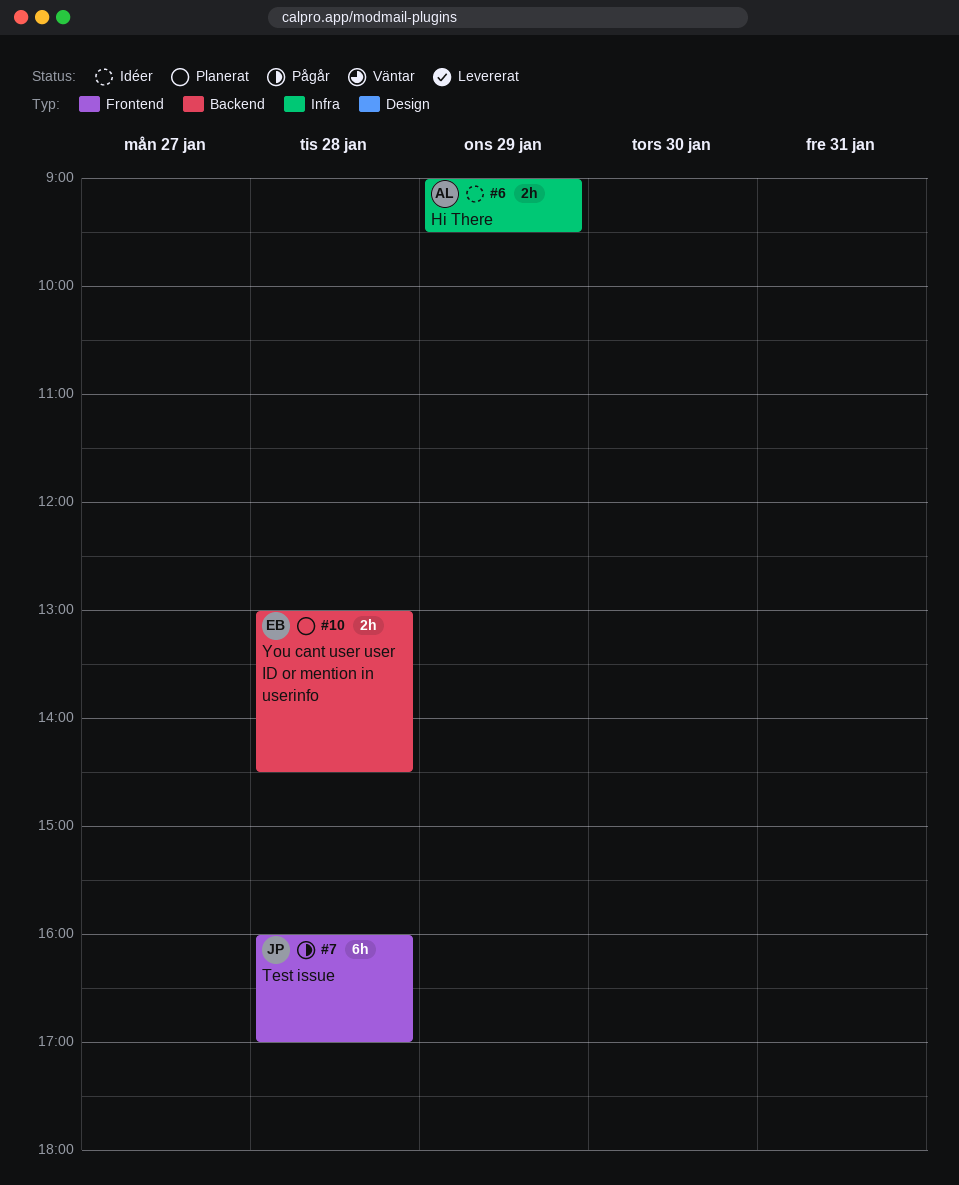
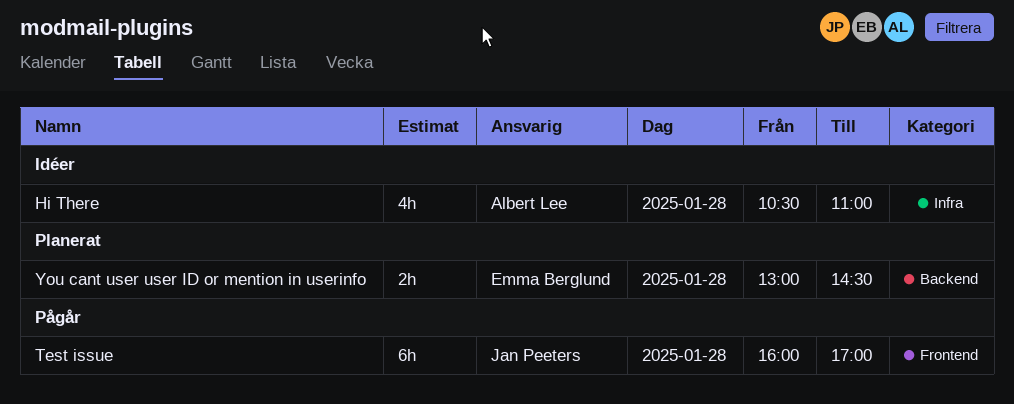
Hi There, estimate: 2h -> 4h
Hi There, day: Jan 29 -> Jan 28
Hi There, begins: 09:00 -> 10:30
Hi There, ends: 09:30 -> 11:00

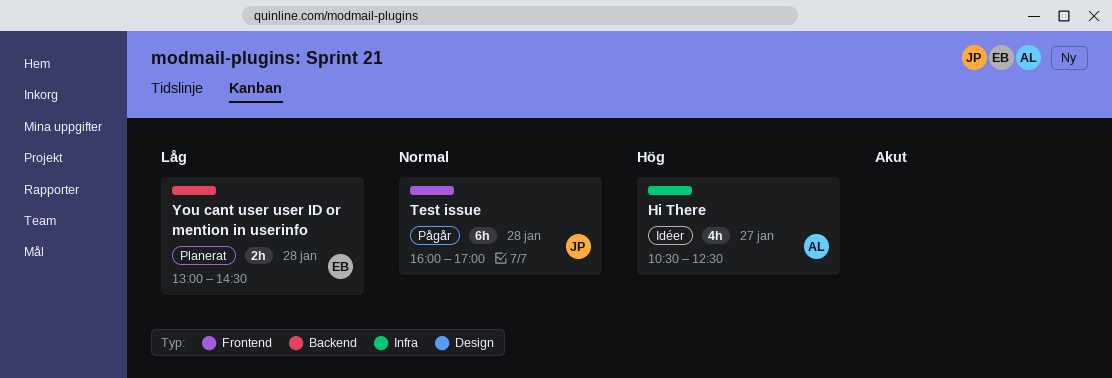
Hi There, day: Jan 28 -> Jan 27
Hi There, ends: 11:00 -> 12:30

